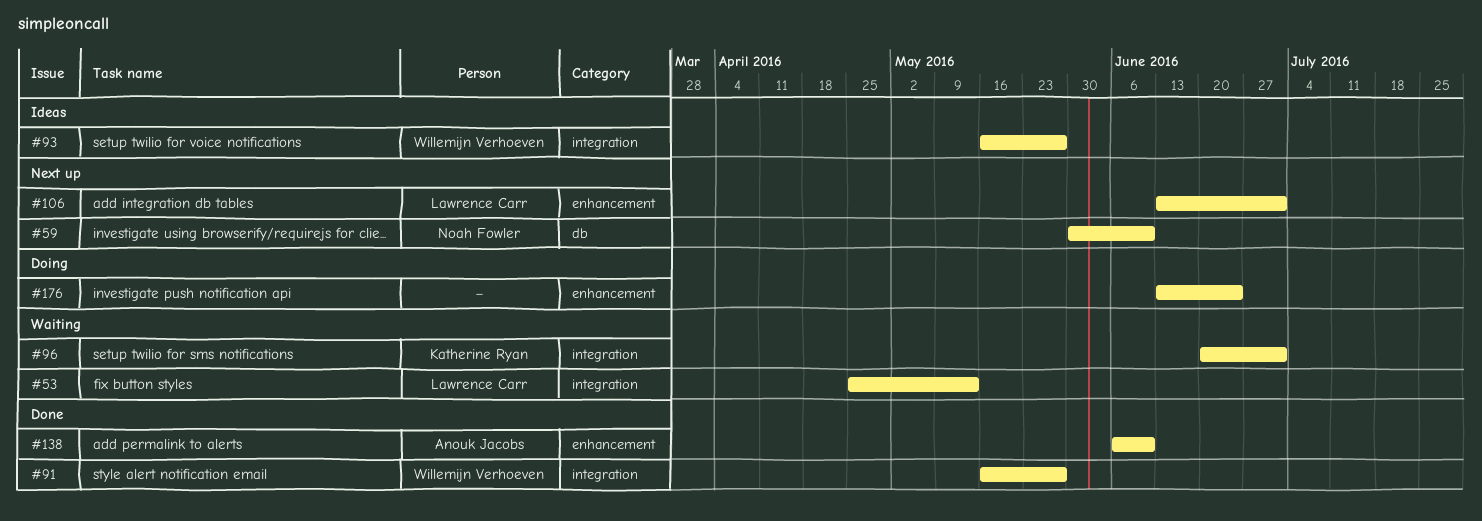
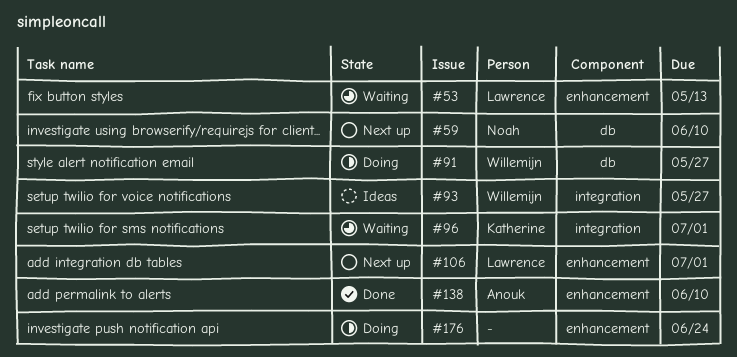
#53, label: integration -> enhancement
#91, status: Done -> Doing
#91, label: integration -> db

